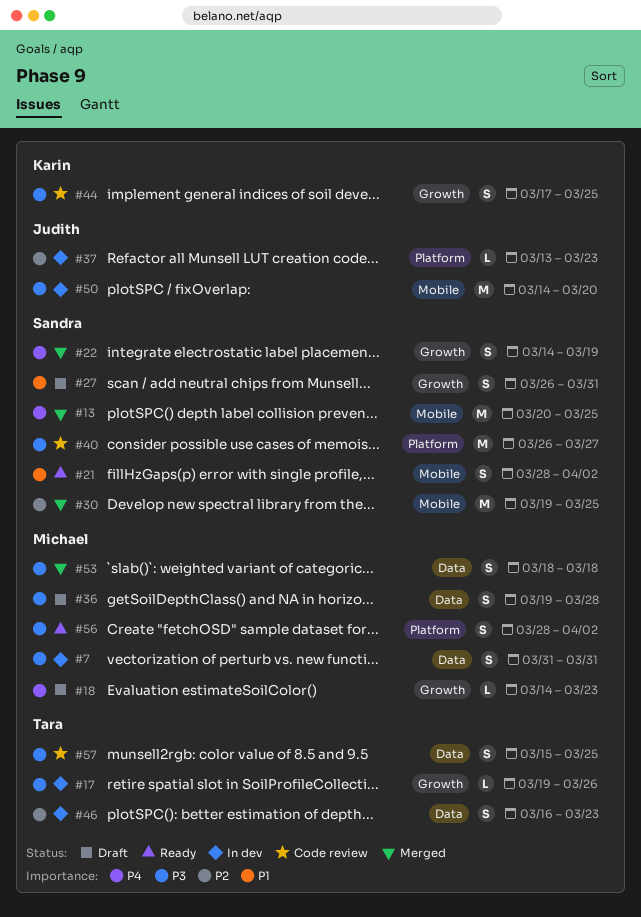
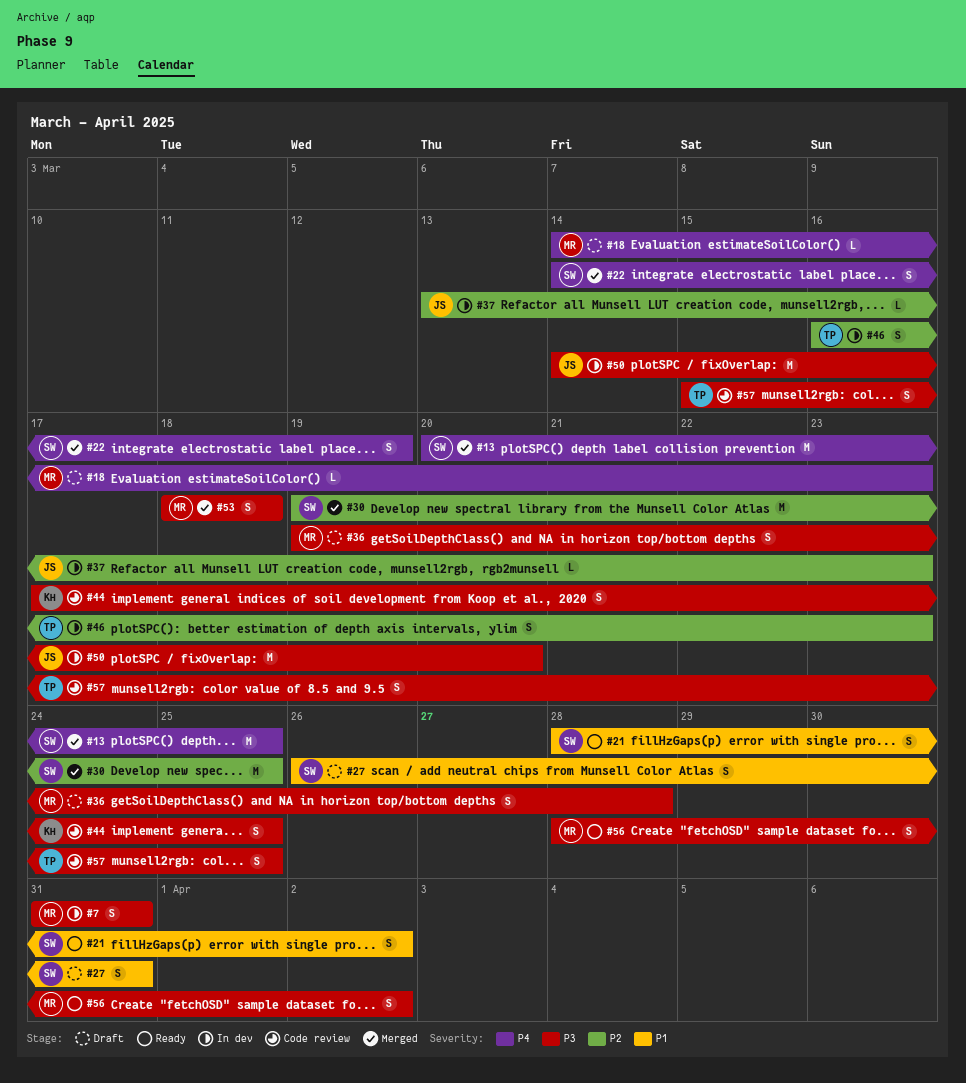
#17: present -> none
#40: present -> none

